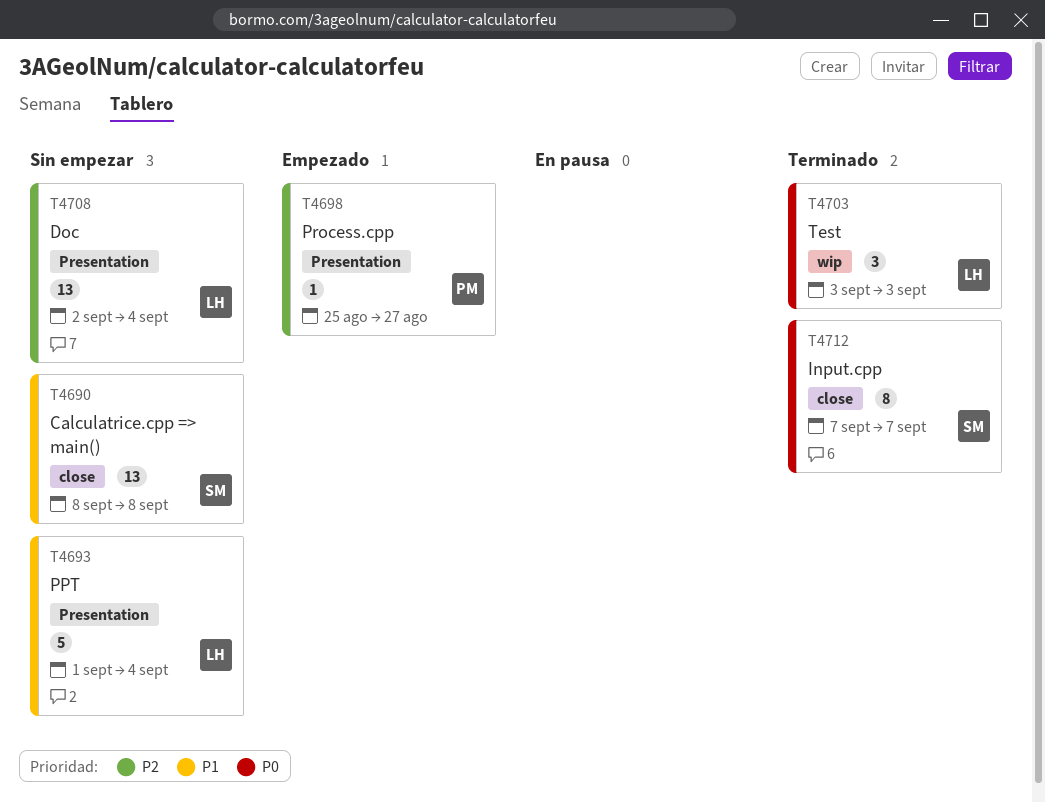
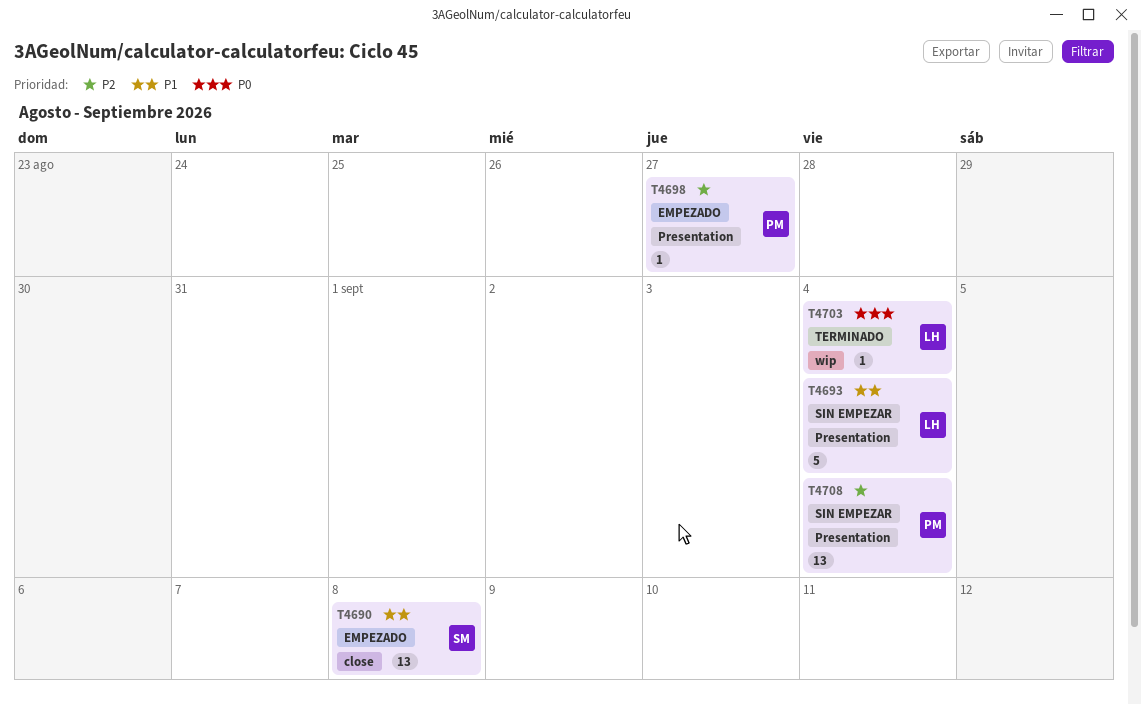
T4690, status: Sin empezar -> Empezado
T4703, estimate: 3 -> 1
T4703, due: Sep 3 -> Sep 4
T4708, owner: LH -> PM
T4712: present -> none

